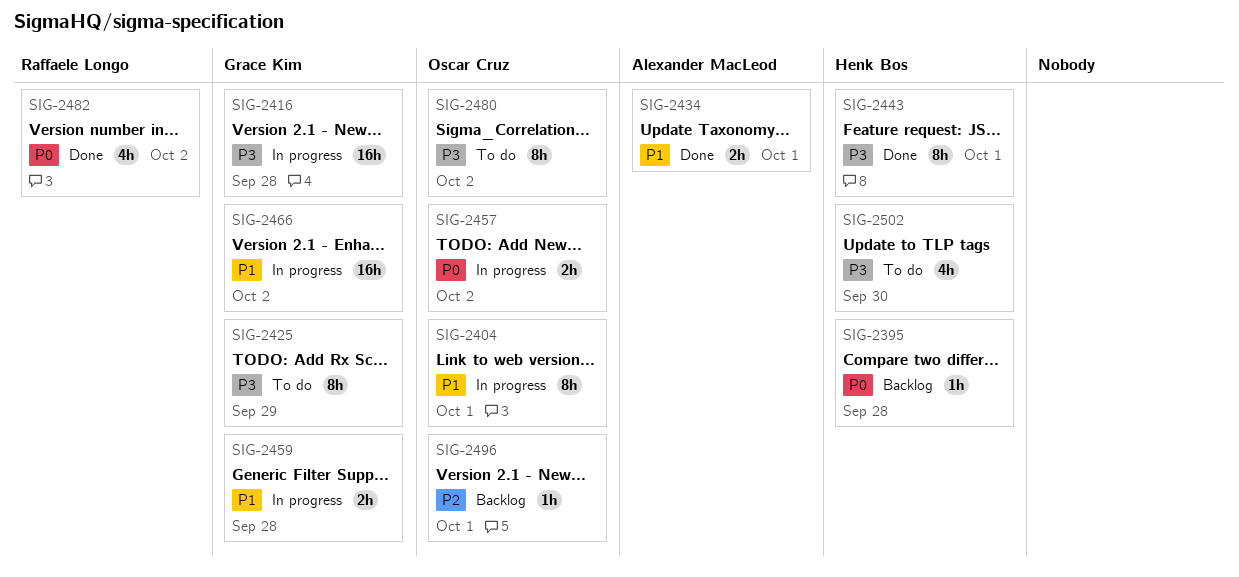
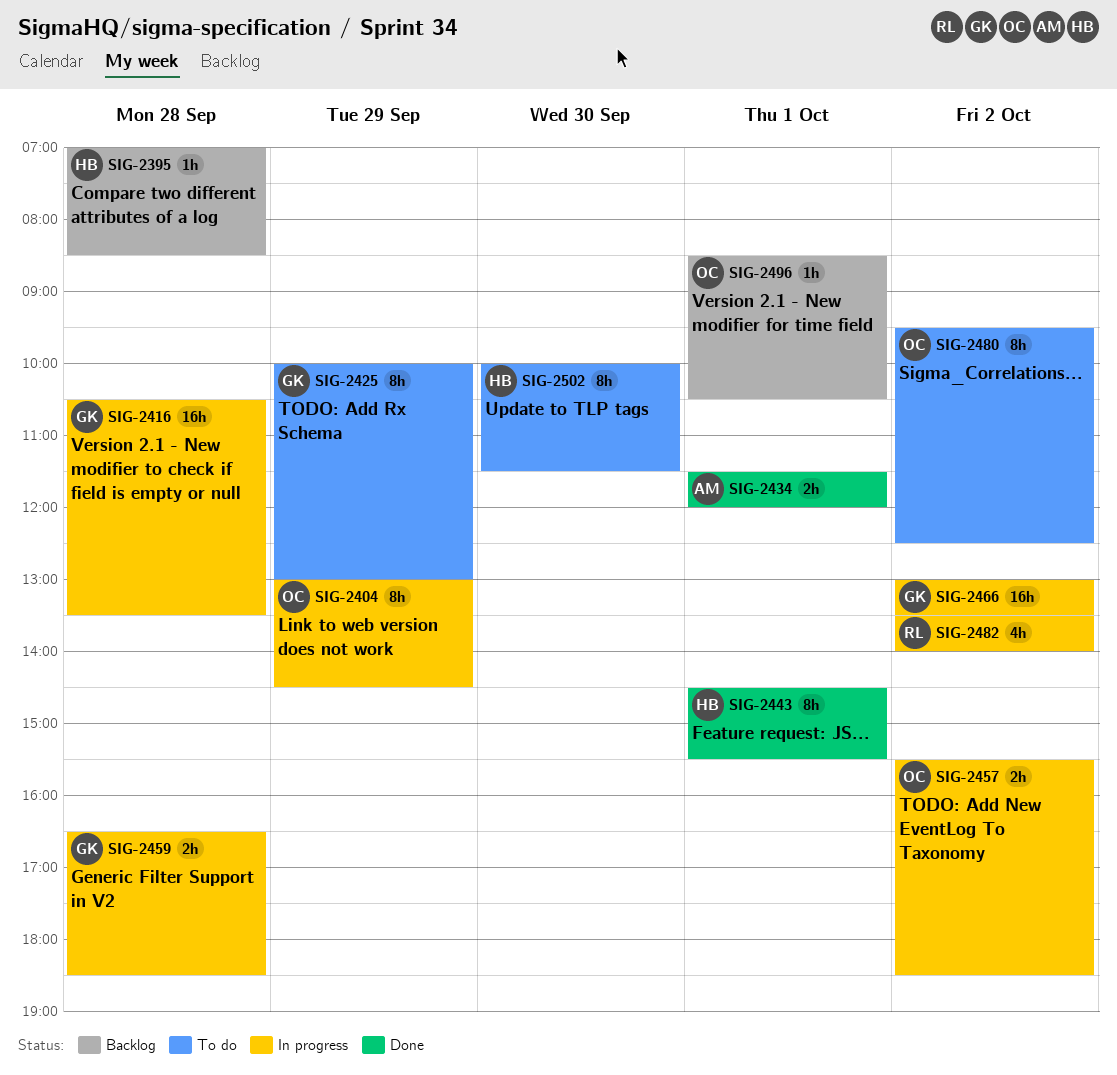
SIG-2404, day: Oct 1 -> Sep 29
SIG-2482, status: Done -> In progress
SIG-2502, estimate: 4h -> 8h

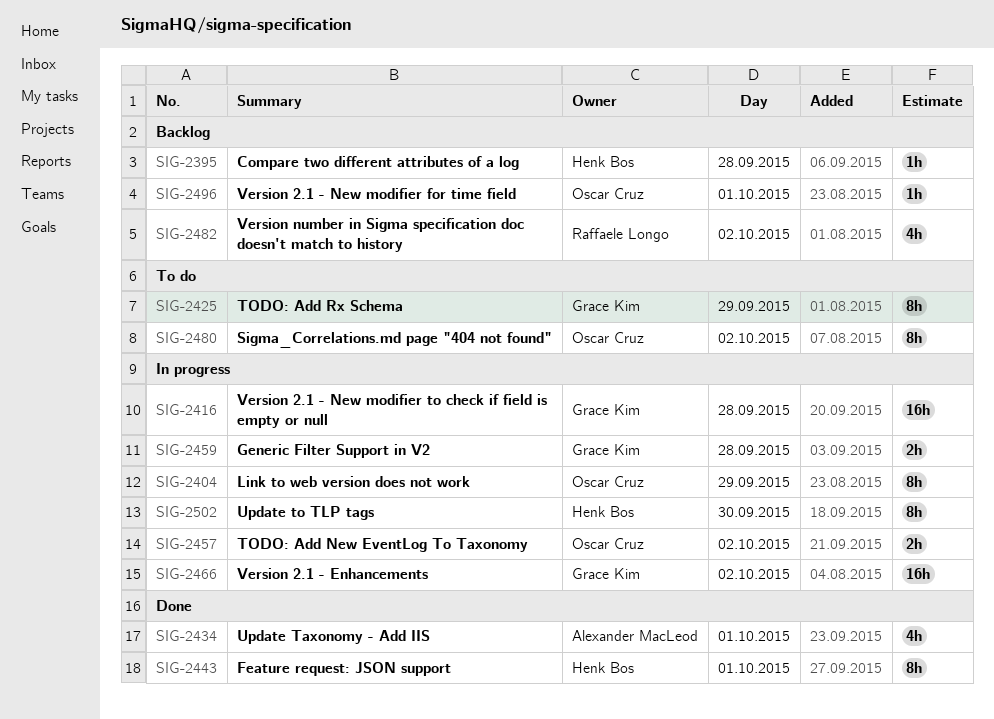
SIG-2434, estimate: 2h -> 4h
SIG-2482, status: In progress -> Backlog
SIG-2502, status: To do -> In progress

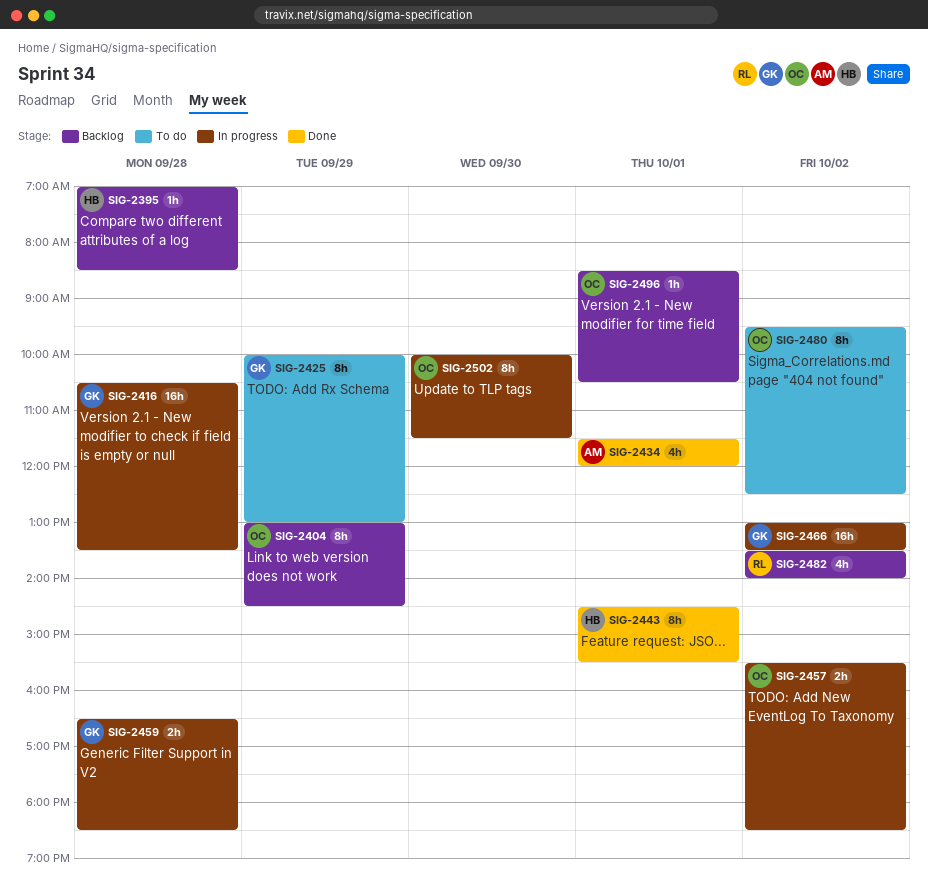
SIG-2404, status: In progress -> Backlog
SIG-2502, owner: Henk Bos -> Oscar Cruz

